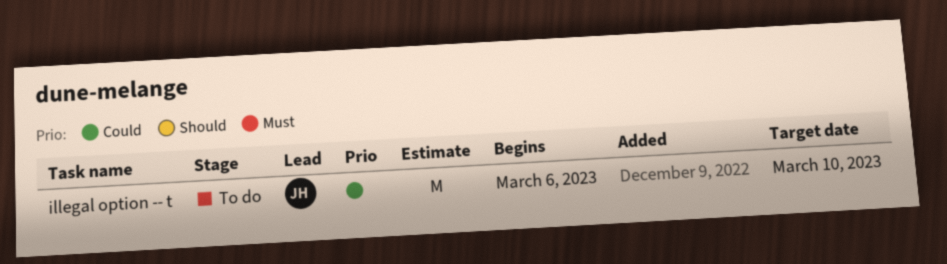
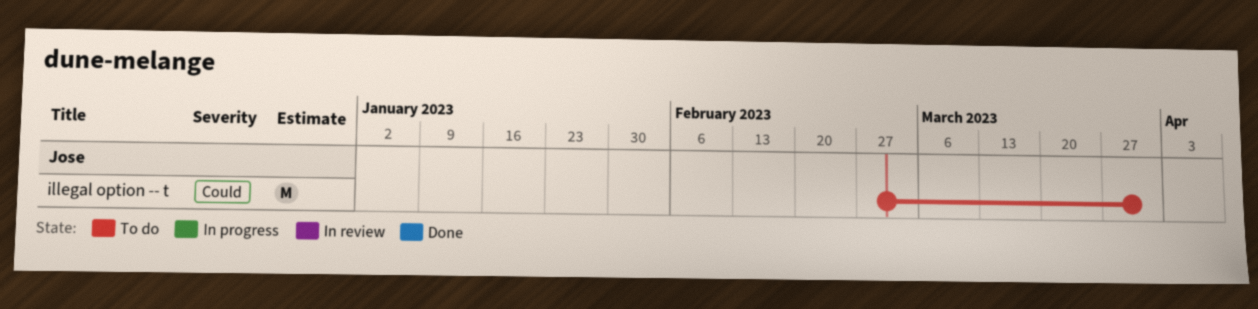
illegal option -- t, start: Mar 6 -> Feb 27
illegal option -- t, due: Mar 10 -> Mar 31

